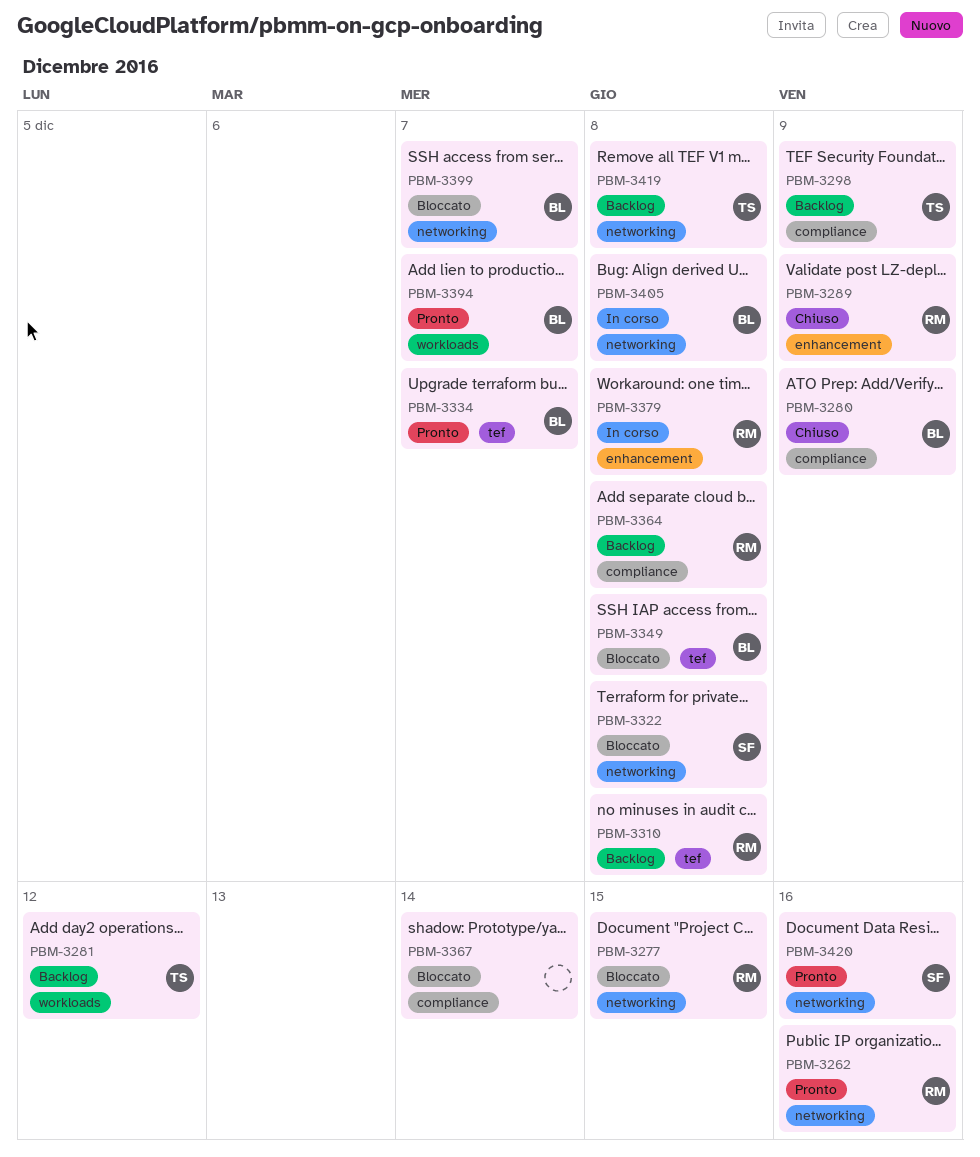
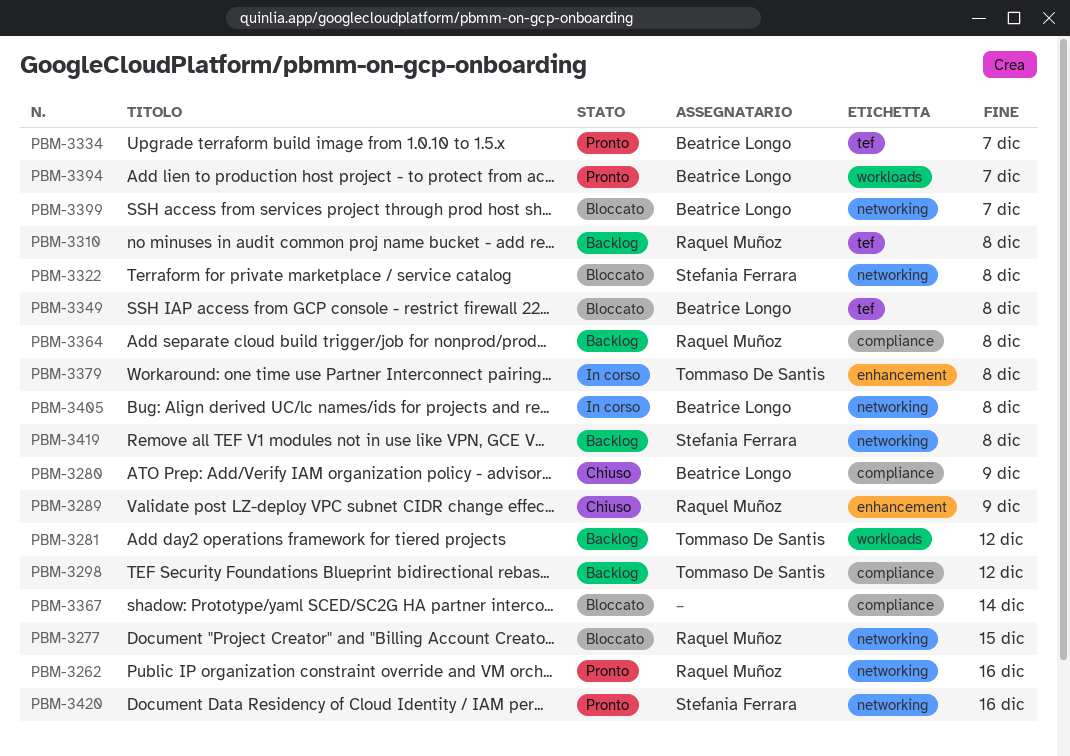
PBM-3298, due: Dec 9 -> Dec 12
PBM-3379, owner: Raquel Muñoz -> Tommaso De Santis
PBM-3419, owner: Tommaso De Santis -> Stefania Ferrara

